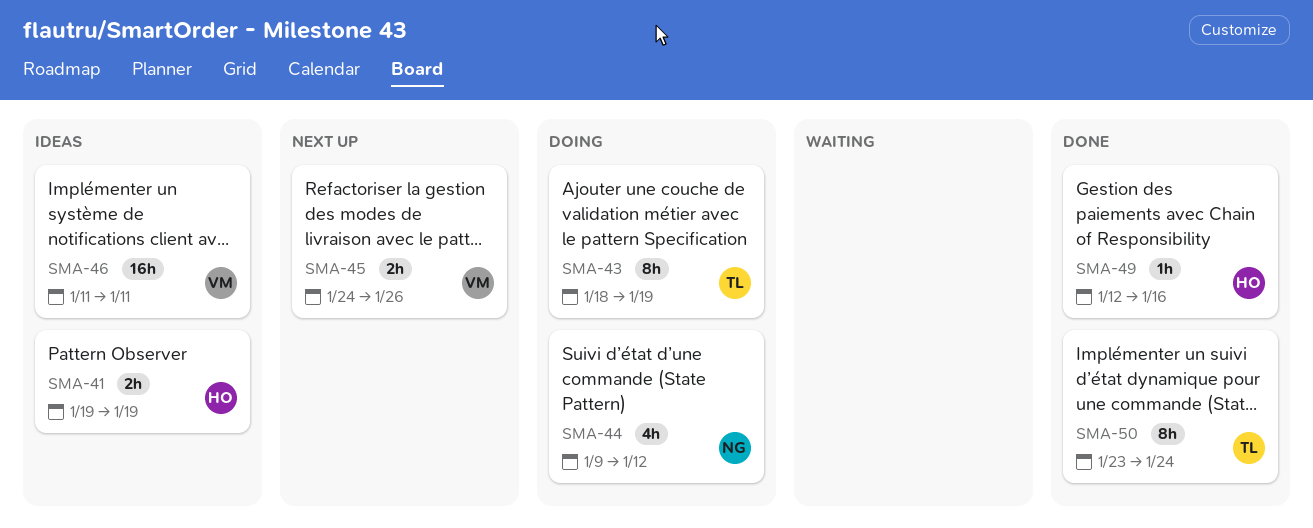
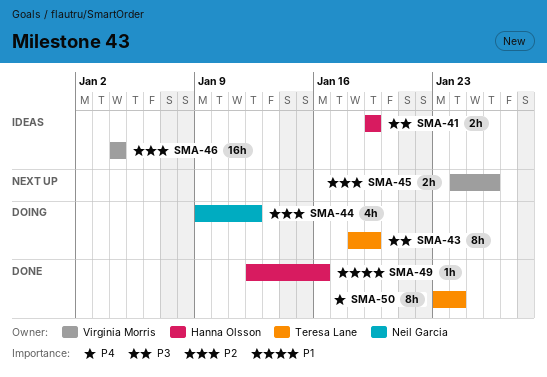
SMA-46, start: Jan 11 -> Jan 4
SMA-46, due: Jan 11 -> Jan 4

